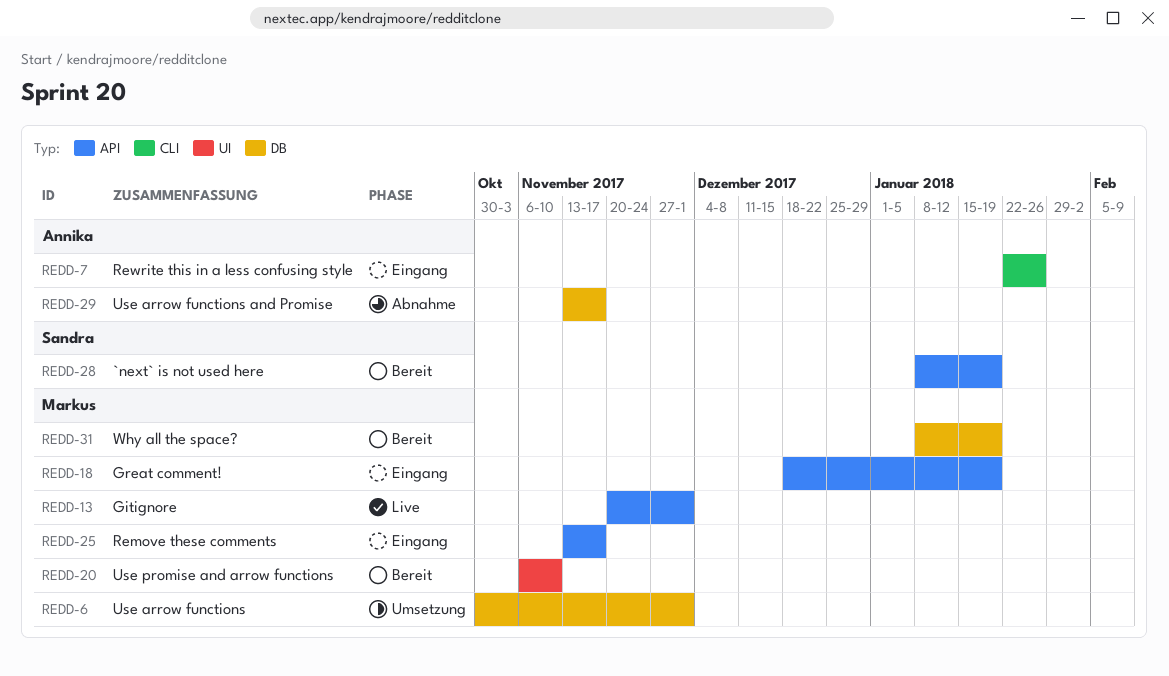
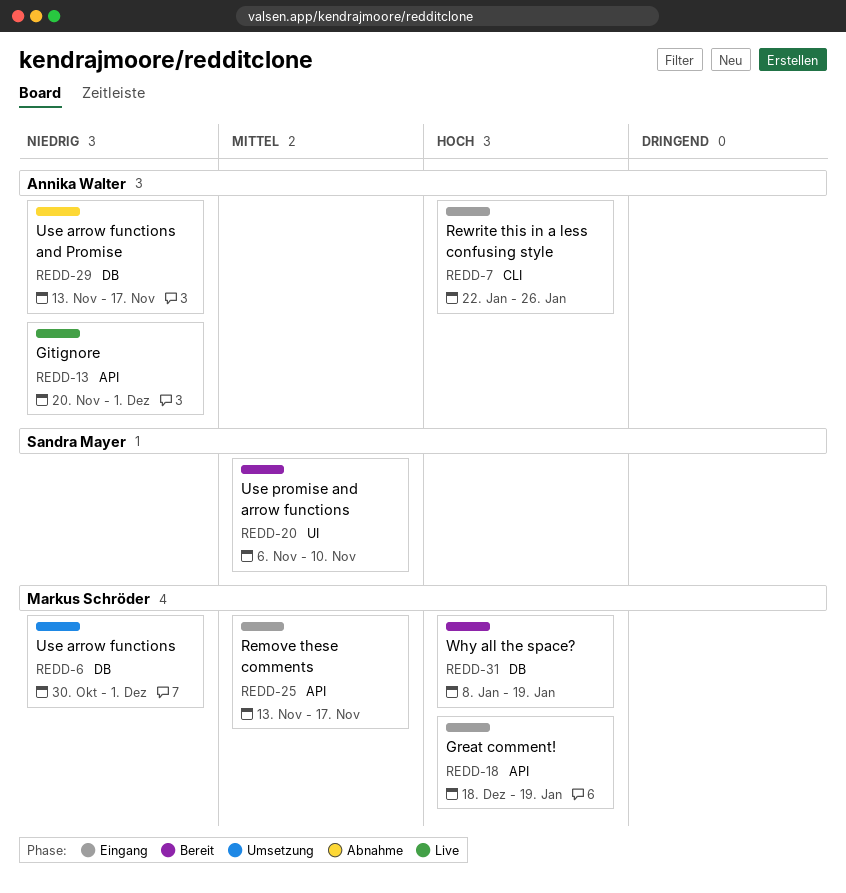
REDD-13, owner: Markus Schröder -> Annika Walter
REDD-20, owner: Markus Schröder -> Sandra Mayer
REDD-28: present -> none

